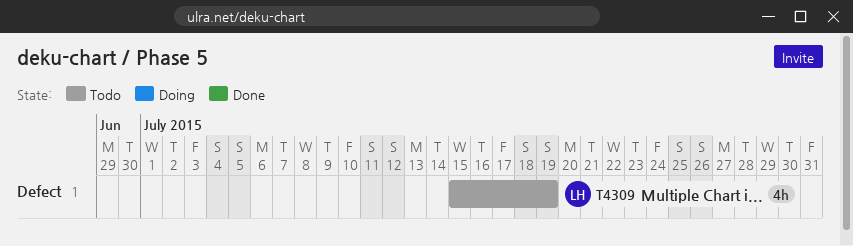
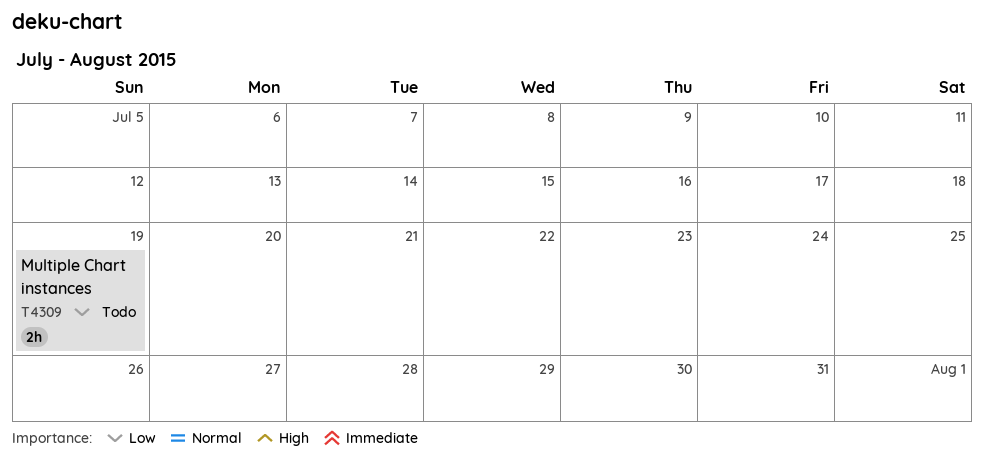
T4309, estimate: 4h -> 2h

